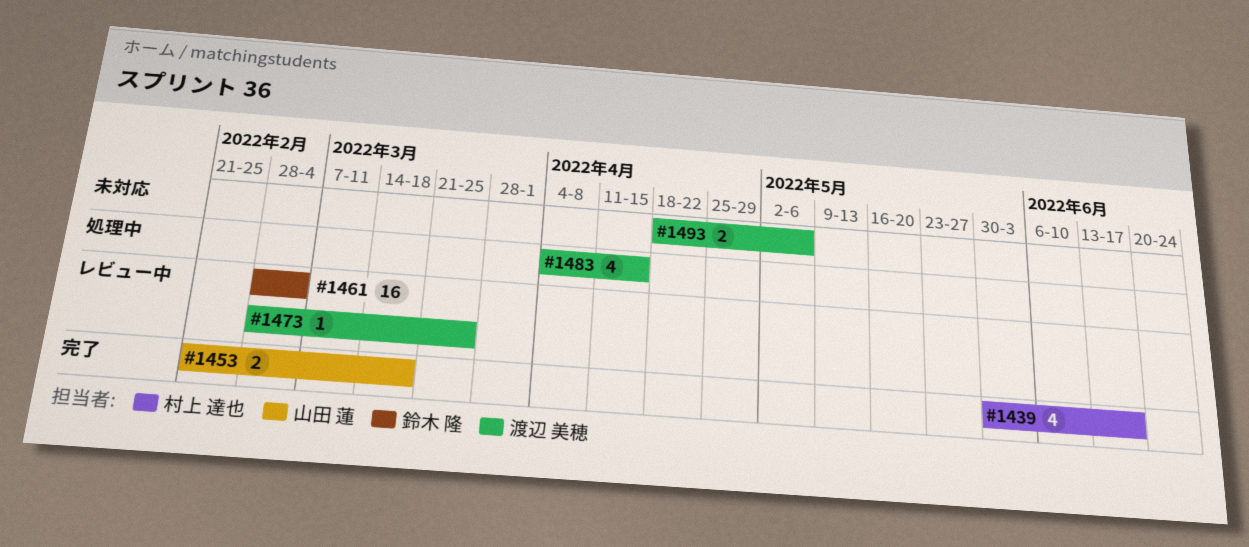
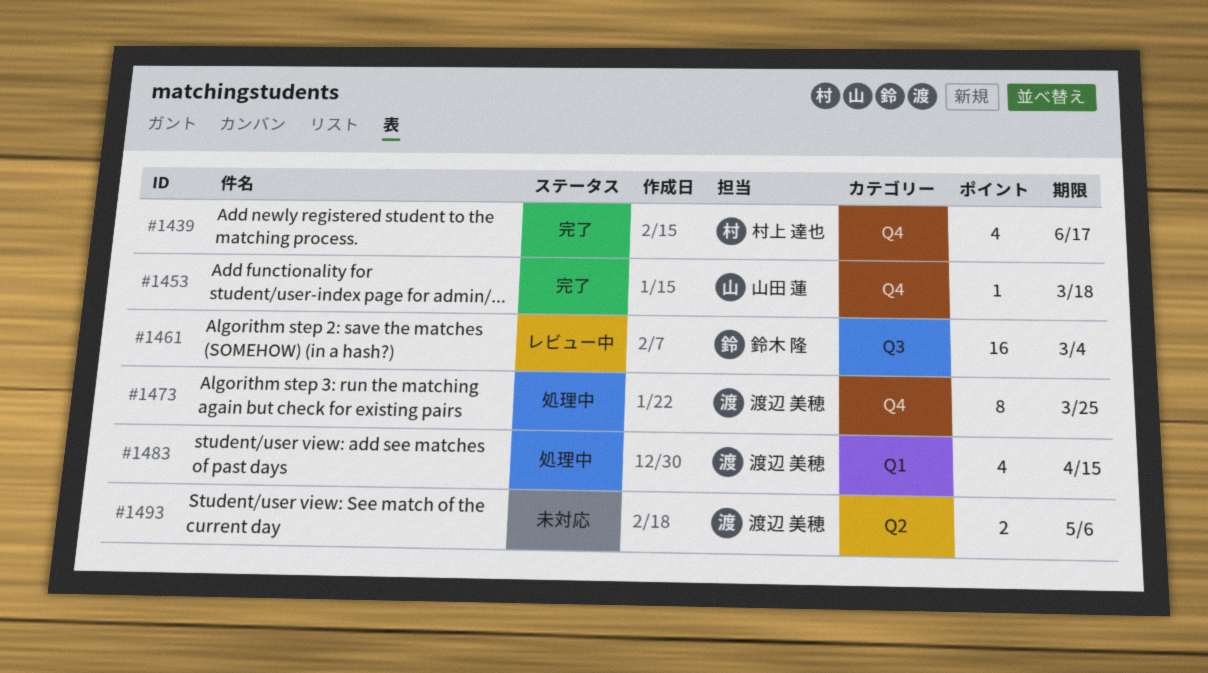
#1453, estimate: 2 -> 1
#1473, status: レビュー中 -> 処理中
#1473, estimate: 1 -> 8

